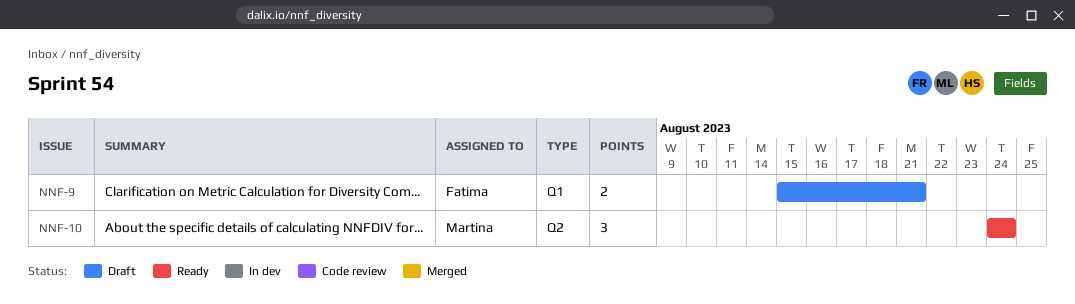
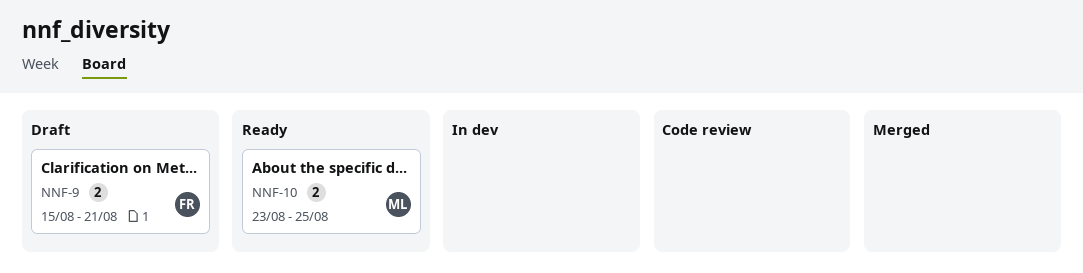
NNF-10, estimate: 3 -> 2
NNF-10, start: Aug 24 -> Aug 23
NNF-10, due: Aug 24 -> Aug 25

